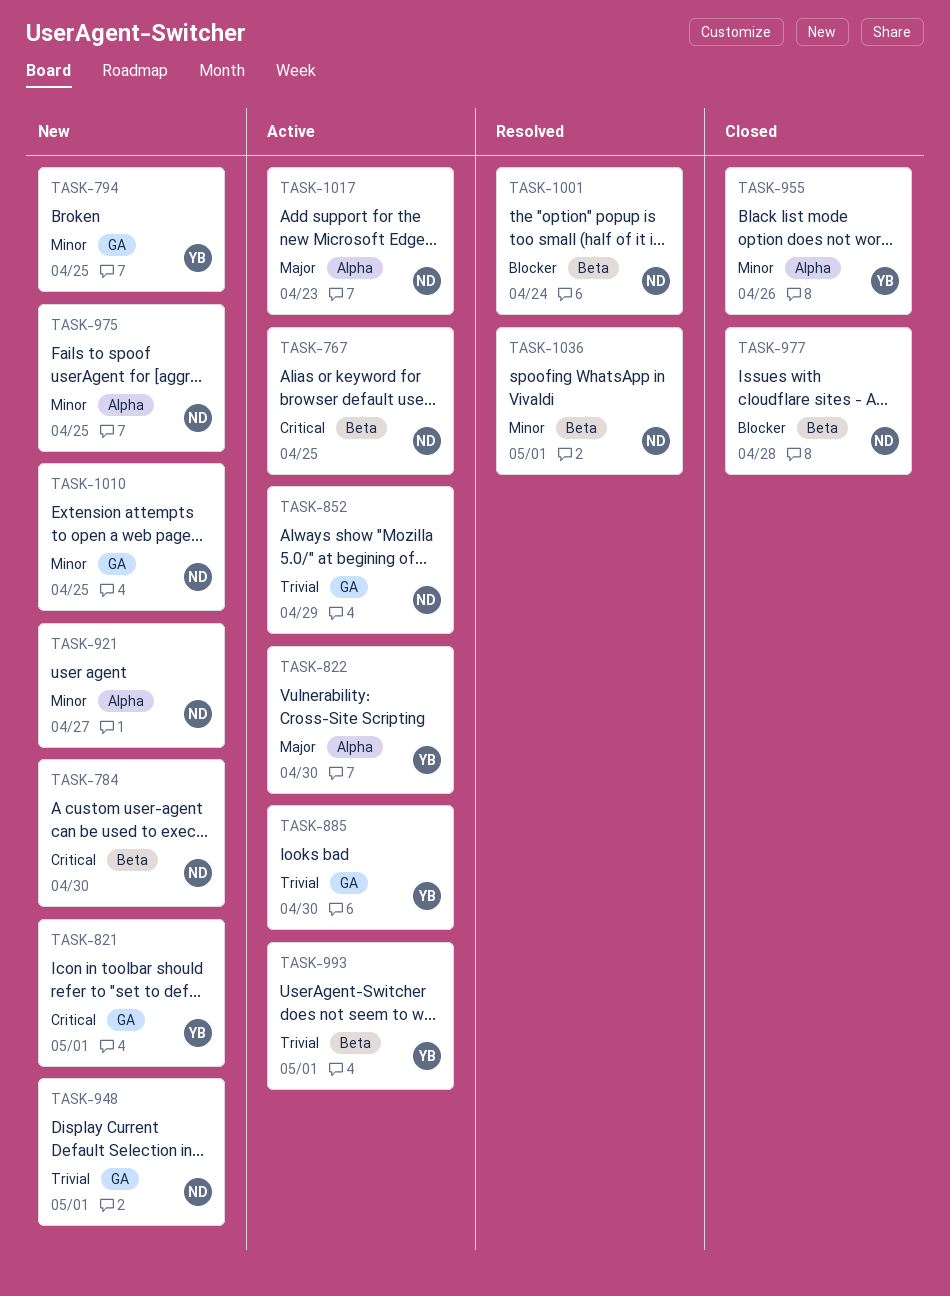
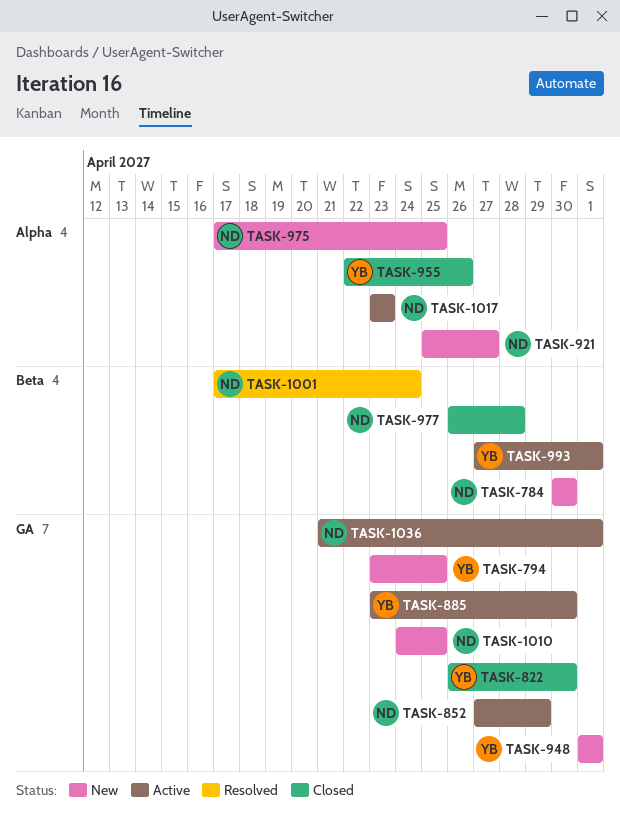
TASK-767: present -> none
TASK-821: present -> none
TASK-822, status: Active -> Closed
TASK-822, label: Alpha -> GA
TASK-948, owner: ND -> YB
TASK-1036, status: Resolved -> Active
TASK-1036, label: Beta -> GA

